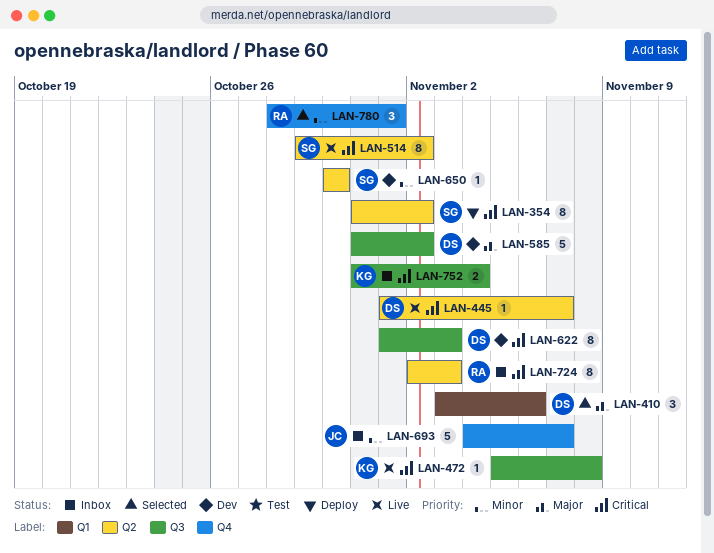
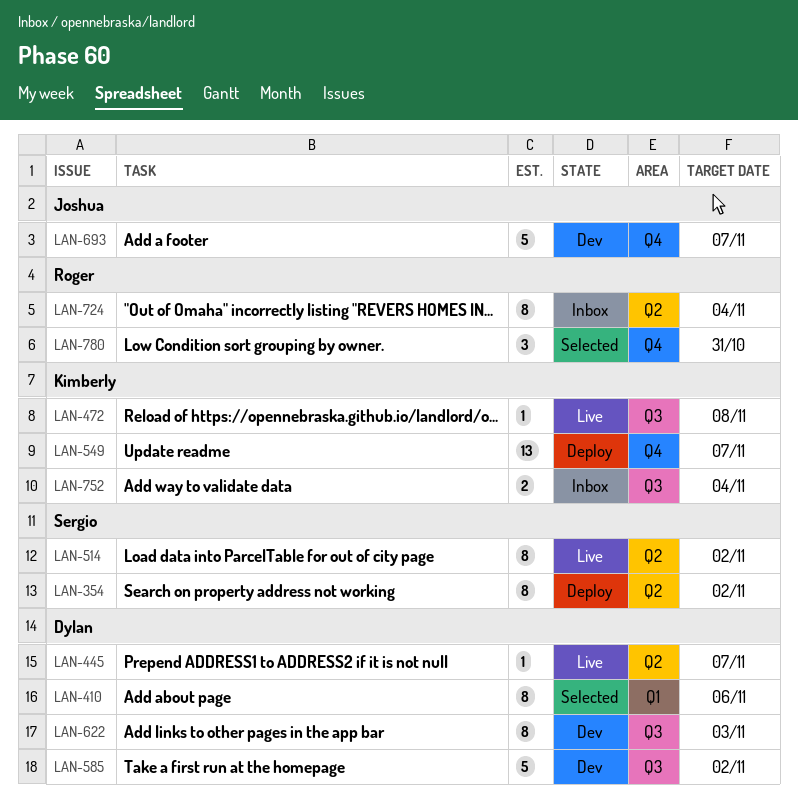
LAN-410, estimate: 3 -> 8
LAN-549: none -> present
LAN-650: present -> none
LAN-693, status: Inbox -> Dev
LAN-724, due: Nov 3 -> Nov 4
LAN-780, due: Nov 1 -> Oct 31

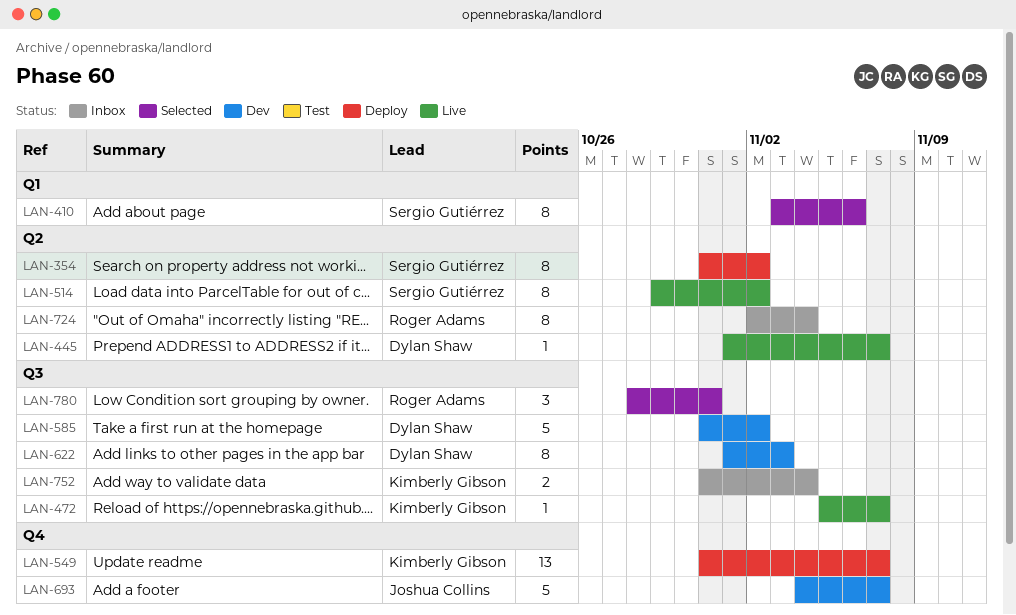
LAN-410, owner: Dylan Shaw -> Sergio Gutiérrez
LAN-472, due: Nov 8 -> Nov 7
LAN-780, label: Q4 -> Q3

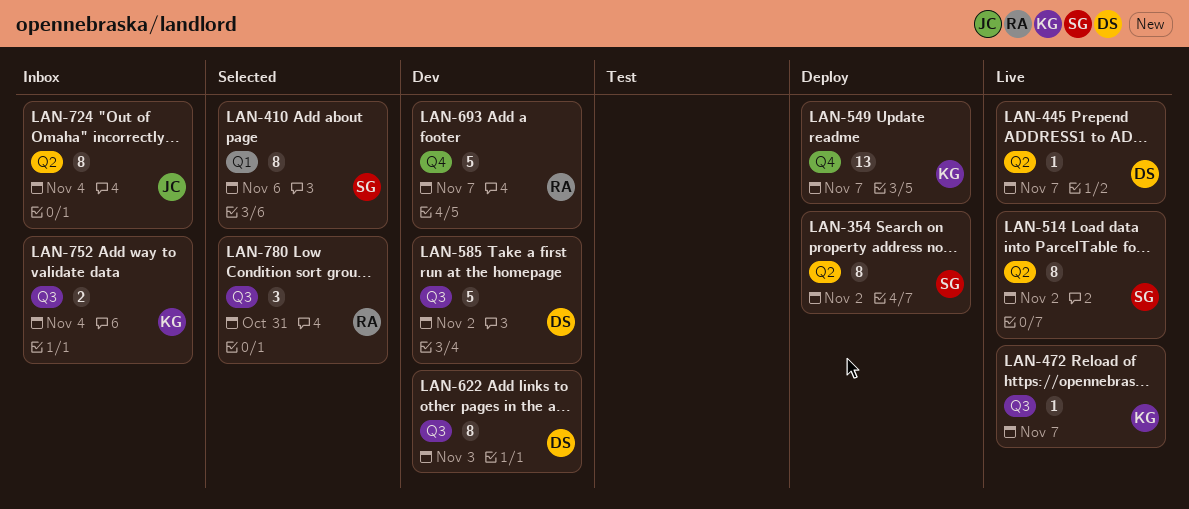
LAN-693, owner: Joshua Collins -> Roger Adams
LAN-724, owner: Roger Adams -> Joshua Collins

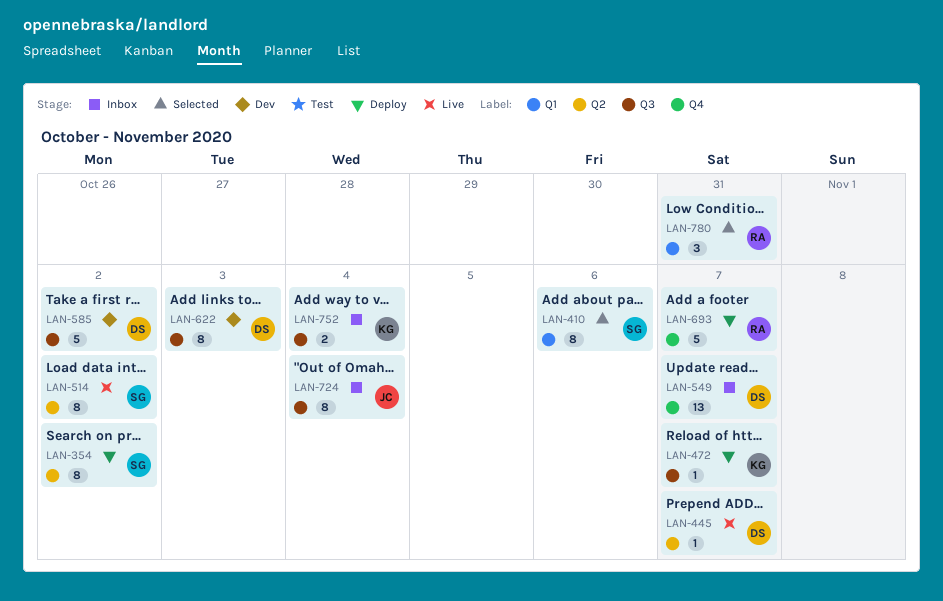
LAN-472, status: Live -> Deploy
LAN-549, status: Deploy -> Inbox
LAN-549, owner: KG -> DS
LAN-693, status: Dev -> Deploy
LAN-724, label: Q2 -> Q3
LAN-780, label: Q3 -> Q1

